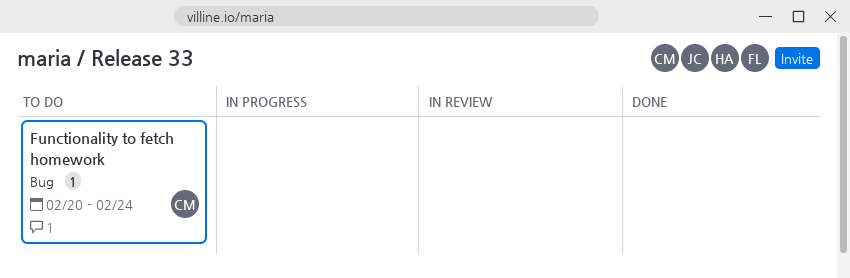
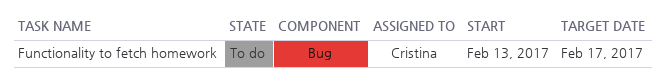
Functionality to fetch homework, start: Feb 20 -> Feb 13
Functionality to fetch homework, due: Feb 24 -> Feb 17

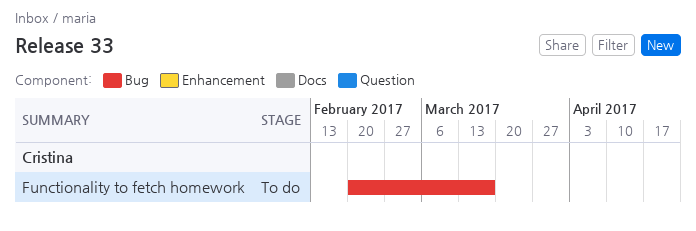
Functionality to fetch homework, start: Feb 13 -> Feb 20
Functionality to fetch homework, due: Feb 17 -> Mar 17

